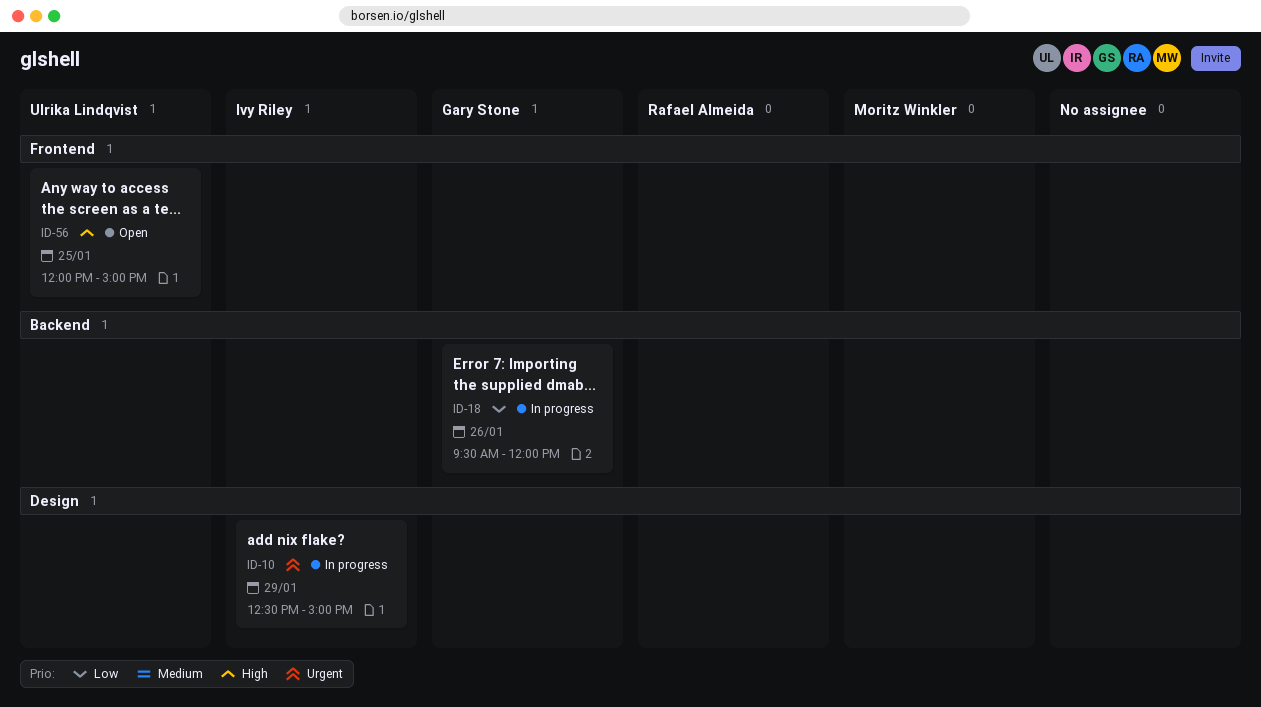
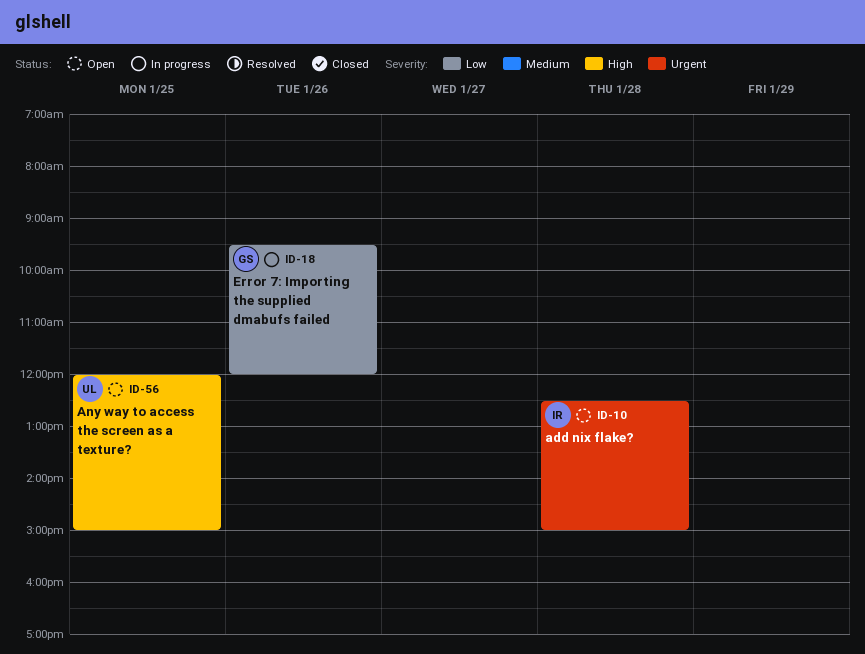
ID-10, status: In progress -> Open
ID-10, day: Jan 29 -> Jan 28

